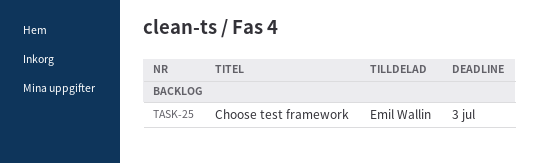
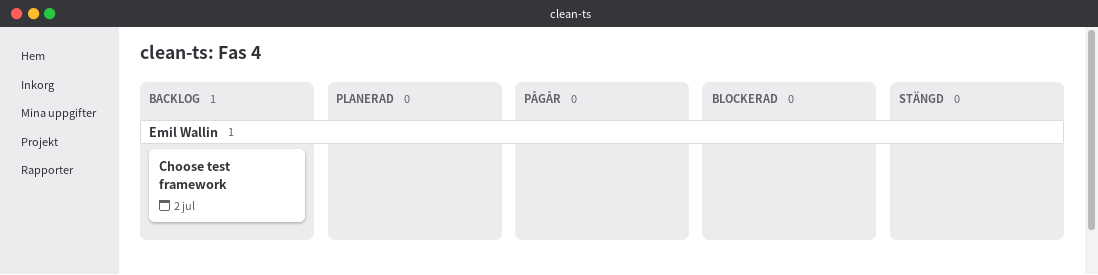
Choose test framework, due: Jul 3 -> Jul 2

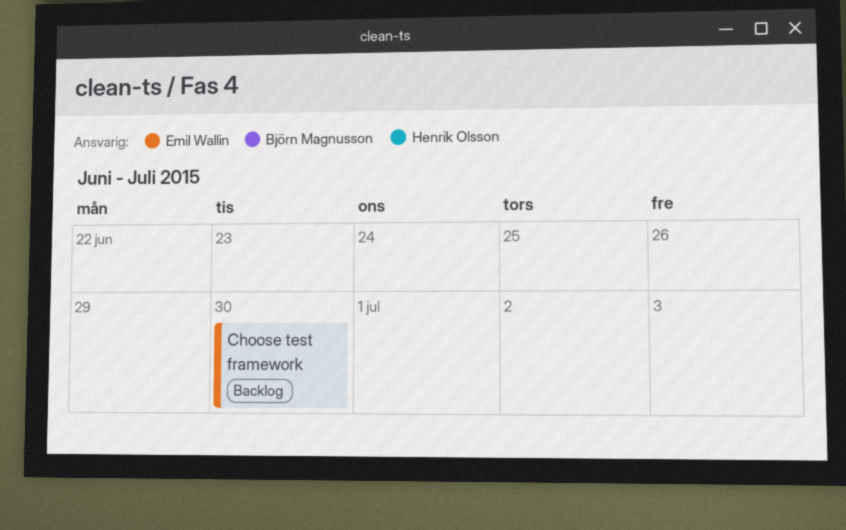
Choose test framework, due: Jul 2 -> Jun 30

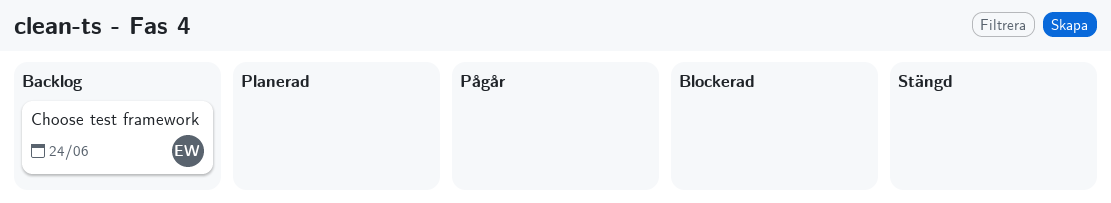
Choose test framework, due: Jun 30 -> Jun 24

